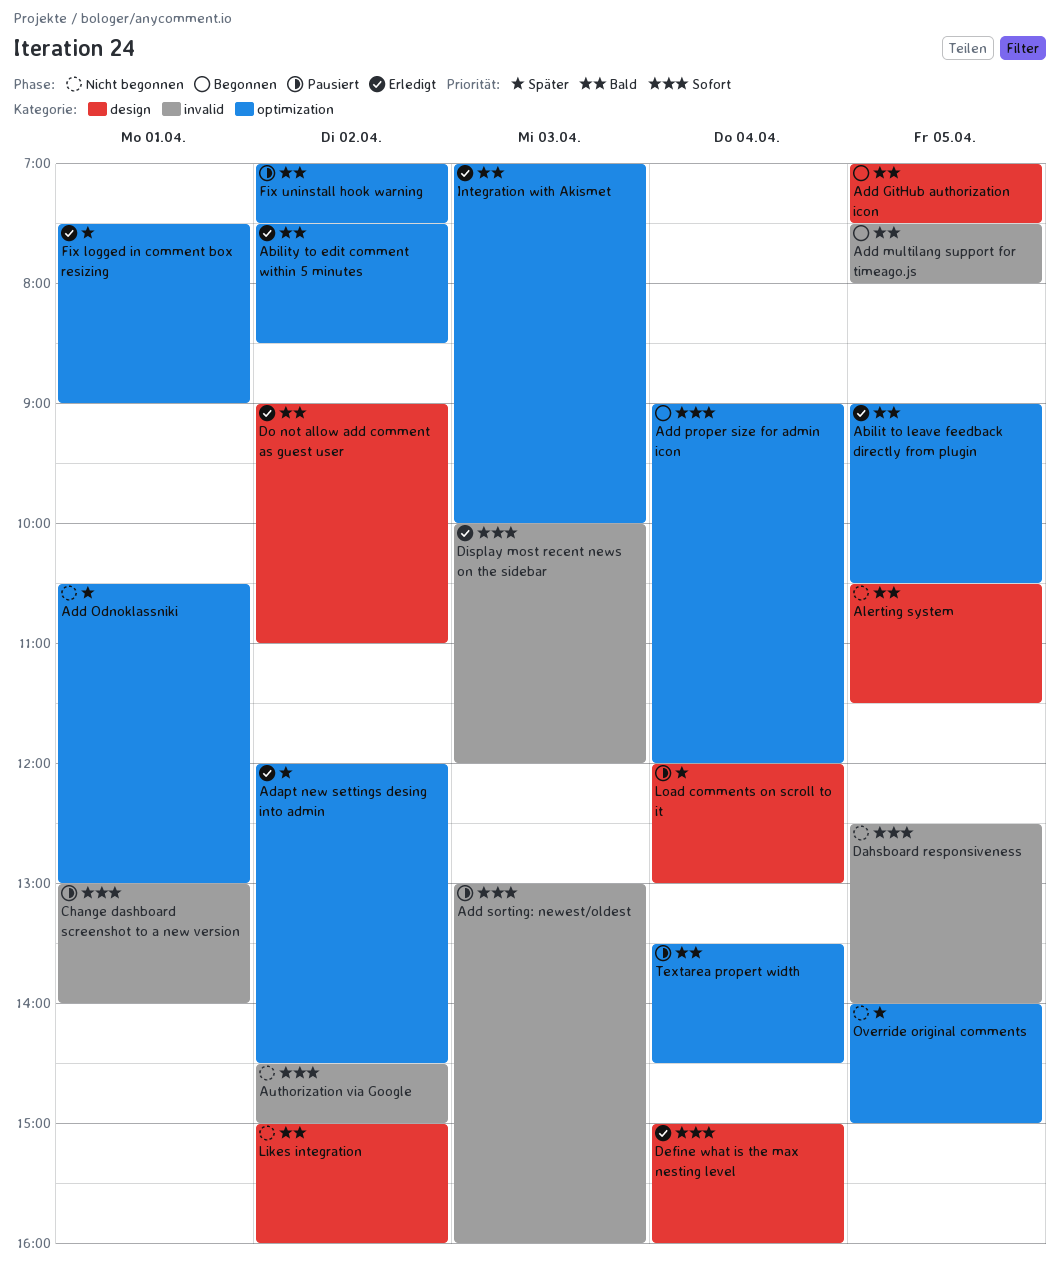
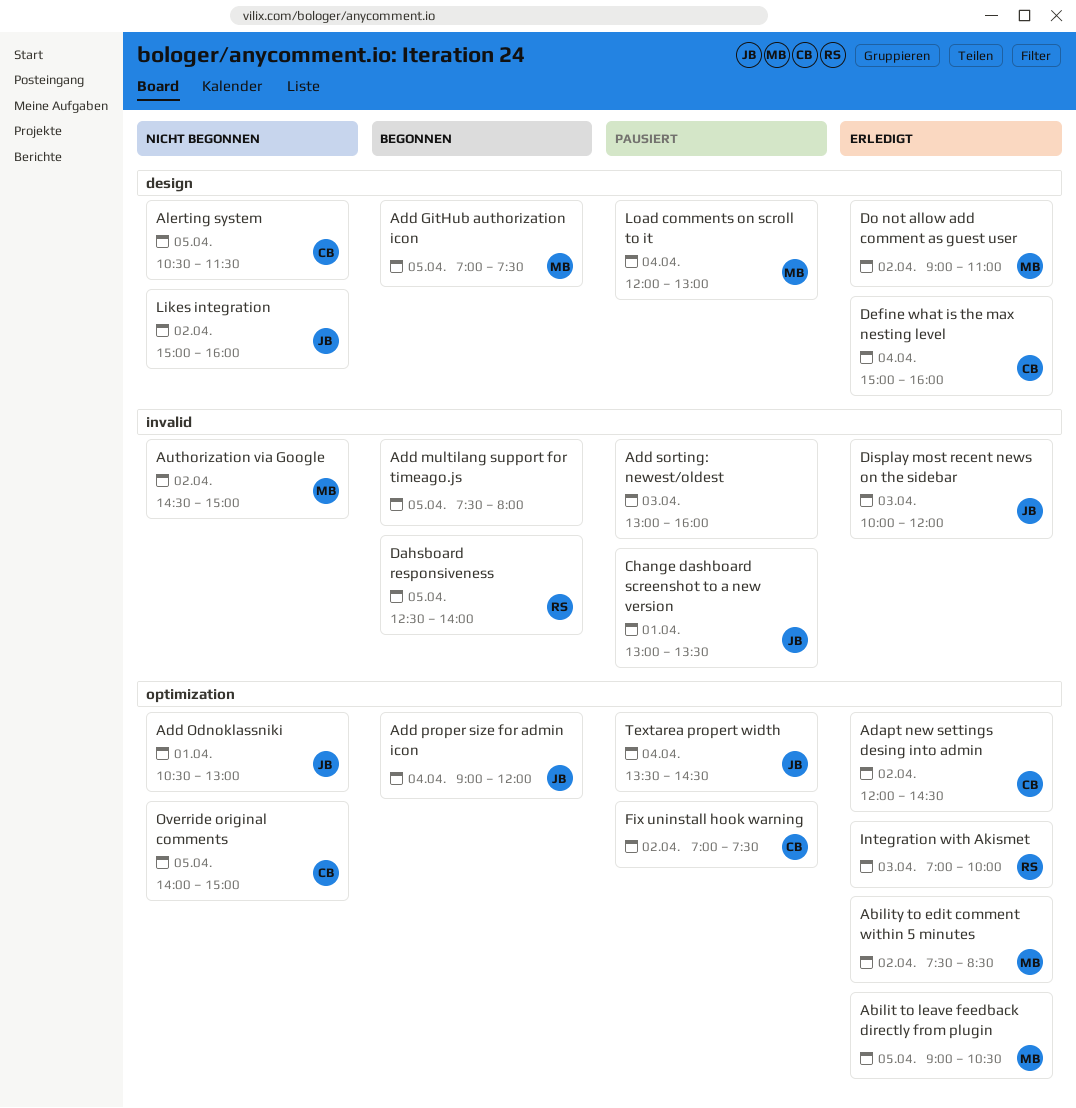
Change dashboard screenshot to a new version, ends: 14:00 -> 13:30
Dahsboard responsiveness, status: Nicht begonnen -> Begonnen
Fix logged in comment box resizing: present -> none

